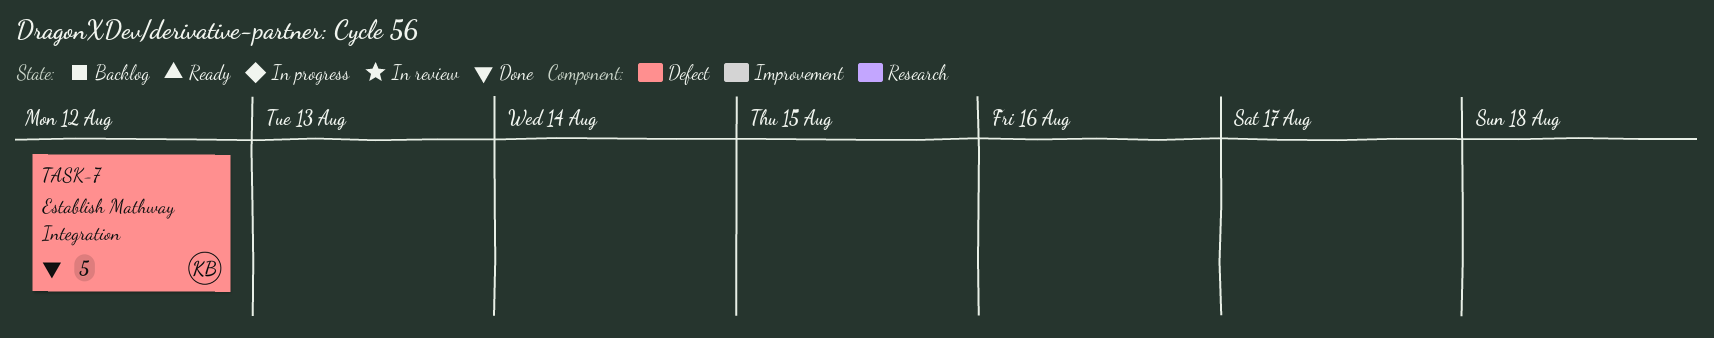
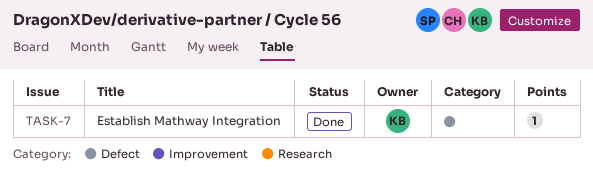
TASK-7, estimate: 5 -> 1

